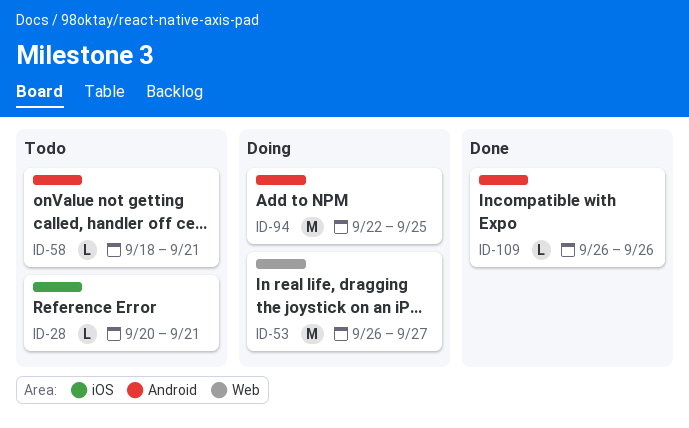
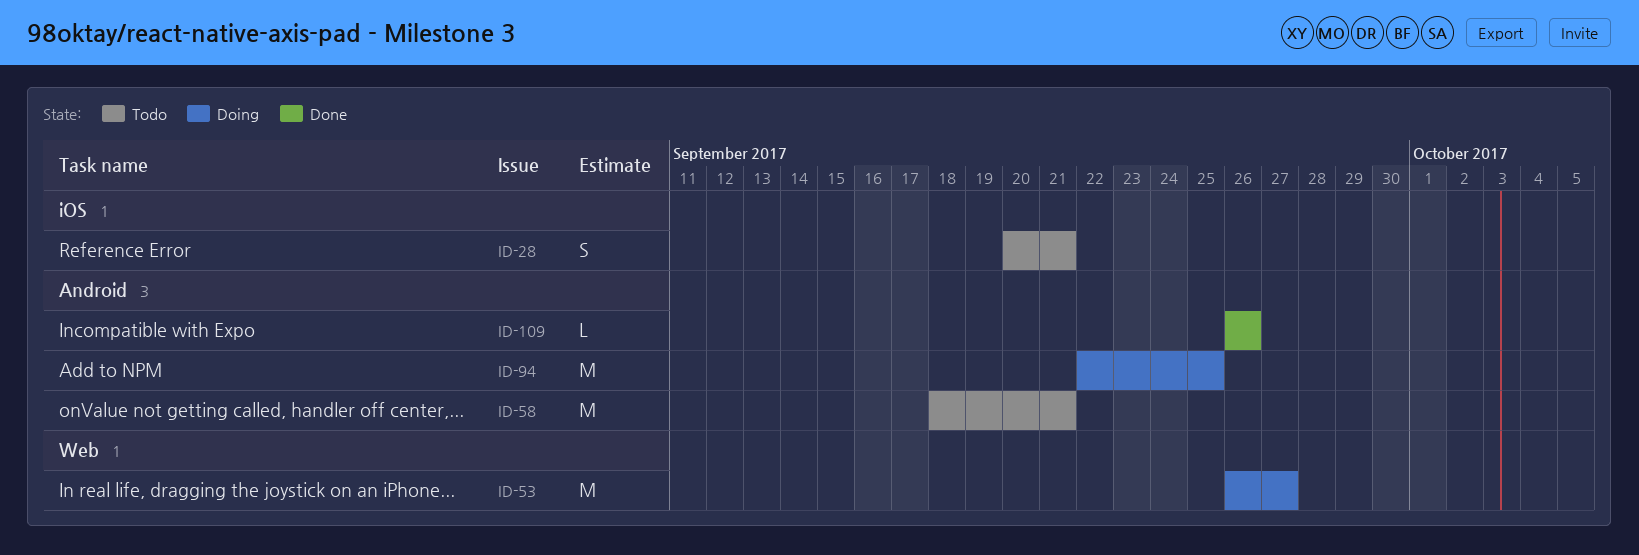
ID-28, estimate: L -> S
ID-58, estimate: L -> M

